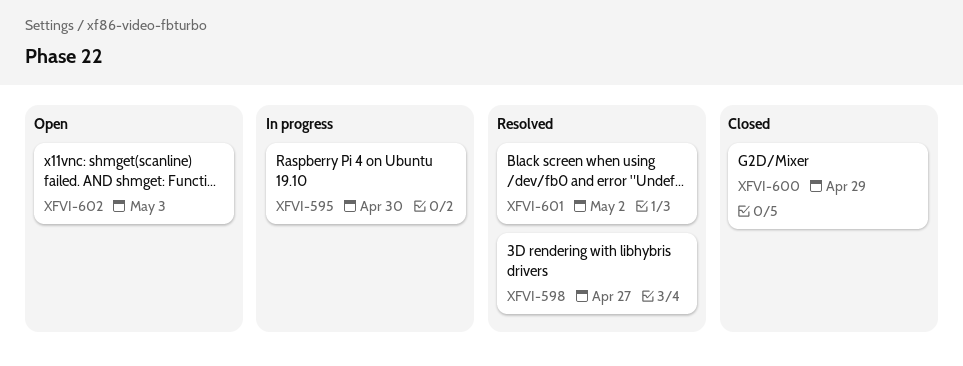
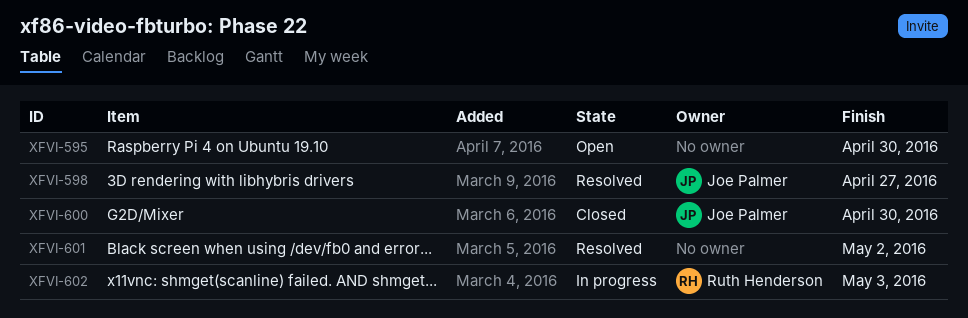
XFVI-595, status: In progress -> Open
XFVI-600, due: Apr 29 -> Apr 30
XFVI-602, status: Open -> In progress

